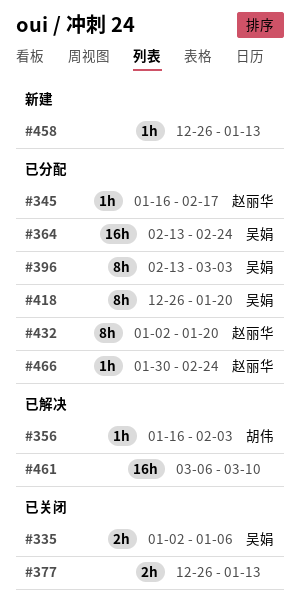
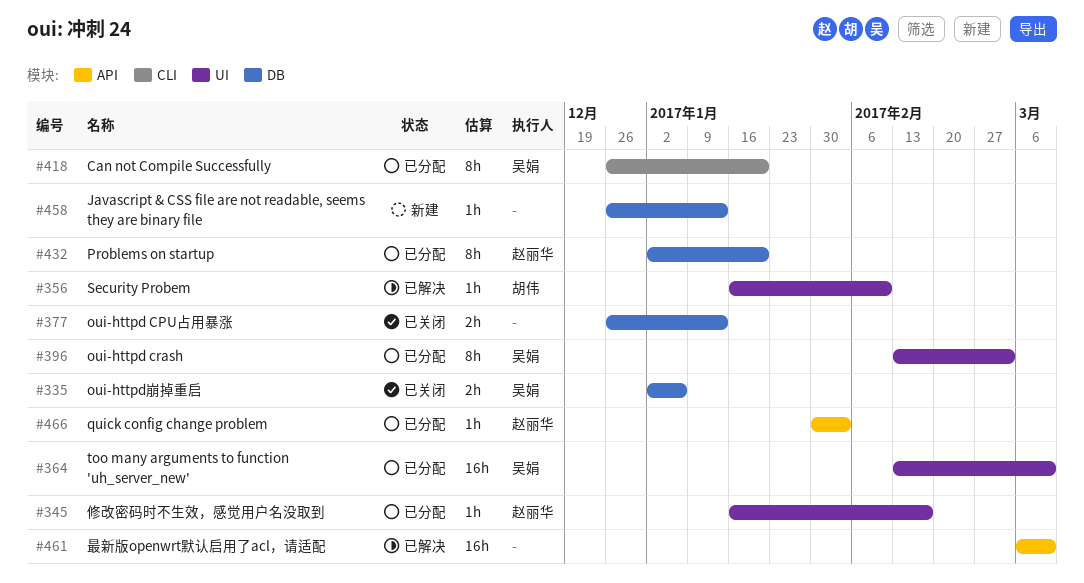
#356, due: Feb 3 -> Feb 10
#364, due: Feb 24 -> Mar 10
#466, due: Feb 24 -> Feb 3

